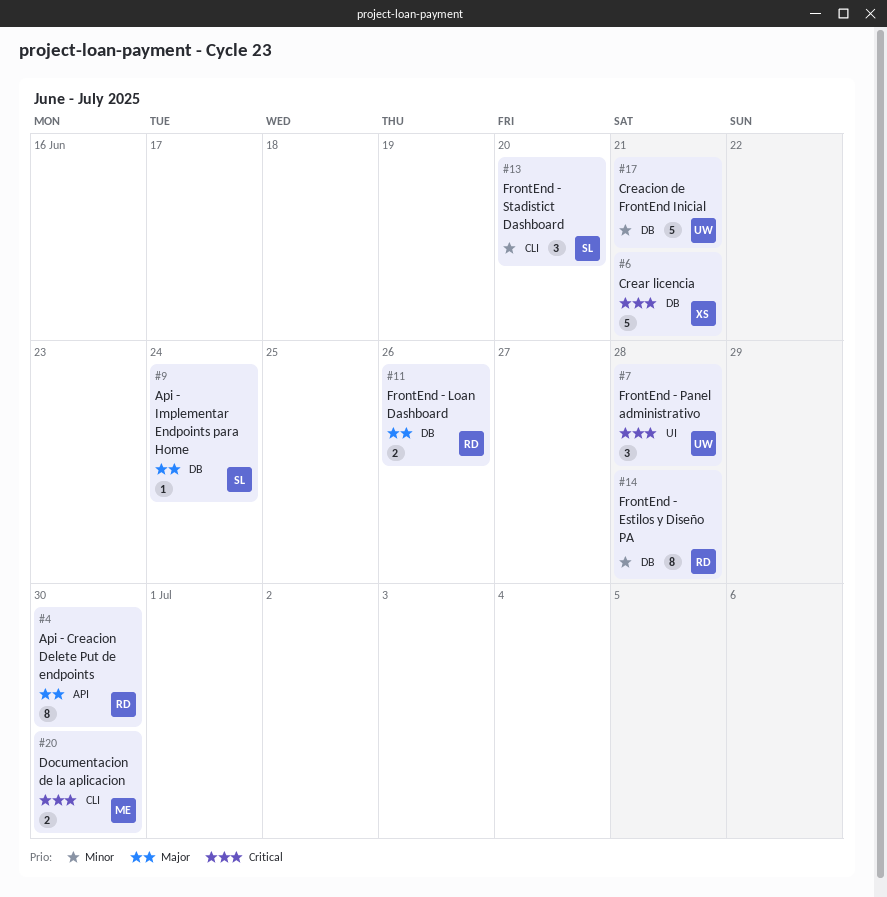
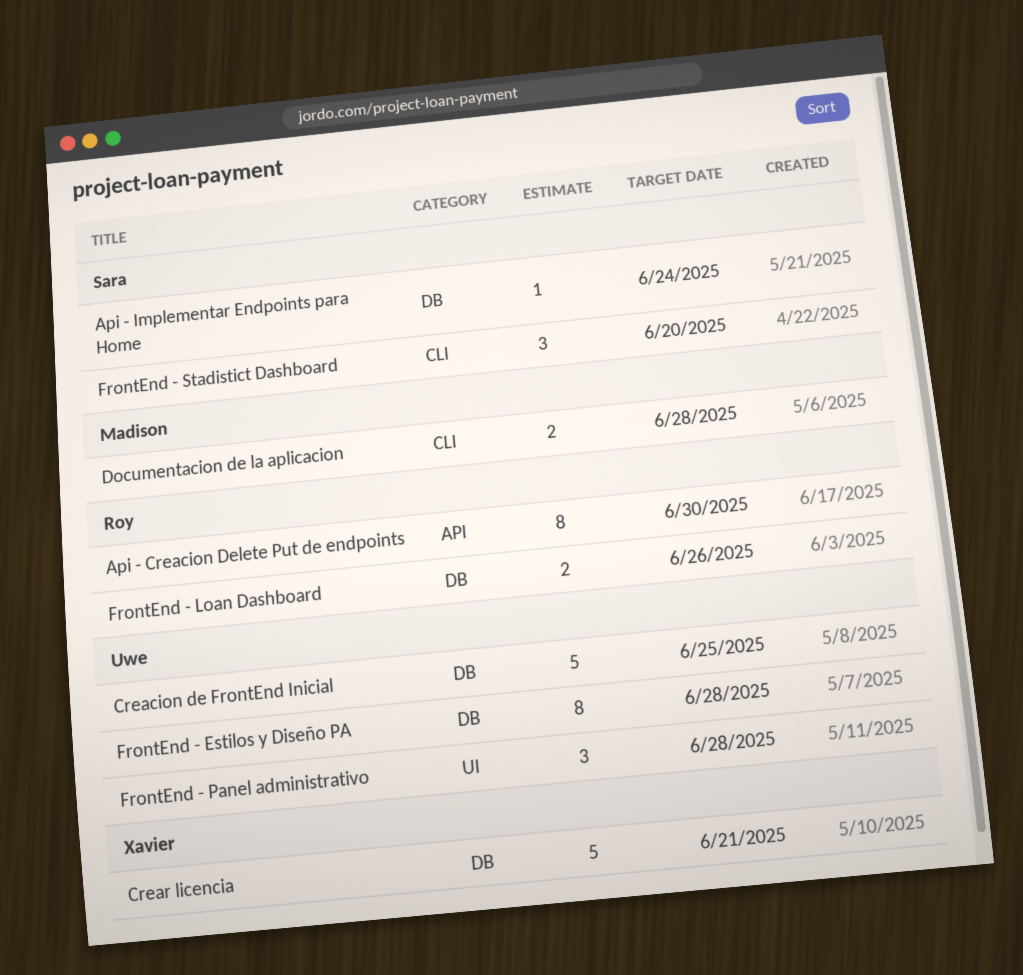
Creacion de FrontEnd Inicial, due: Jun 21 -> Jun 25
Documentacion de la aplicacion, due: Jun 30 -> Jun 28
FrontEnd - Estilos y Diseño PA, owner: Roy -> Uwe

